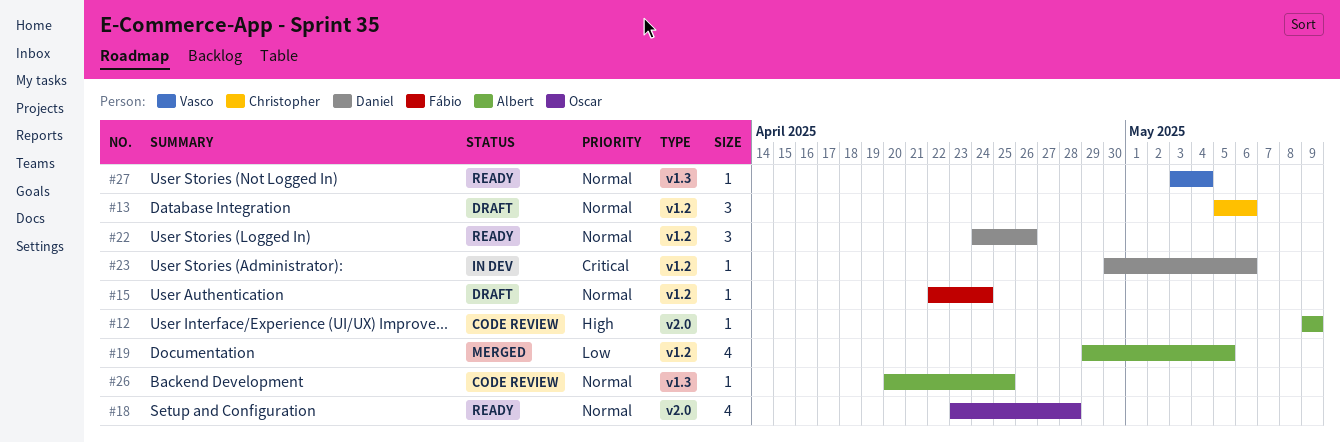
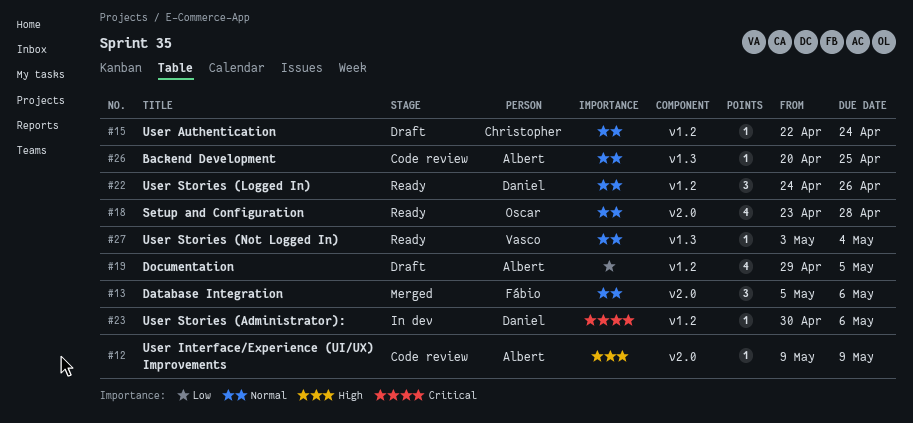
#13, status: Draft -> Merged
#13, owner: Christopher -> Fábio
#13, label: v1.2 -> v2.0
#15, owner: Fábio -> Christopher
#19, status: Merged -> Draft

